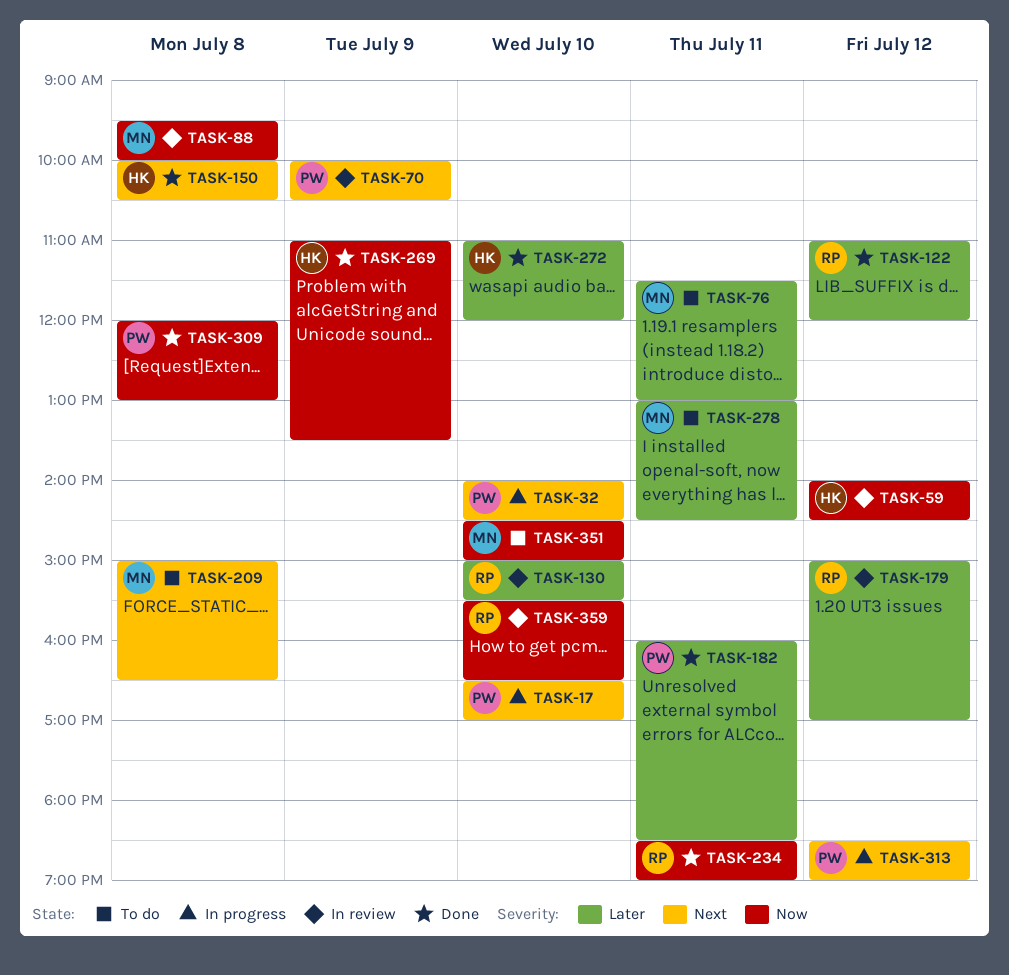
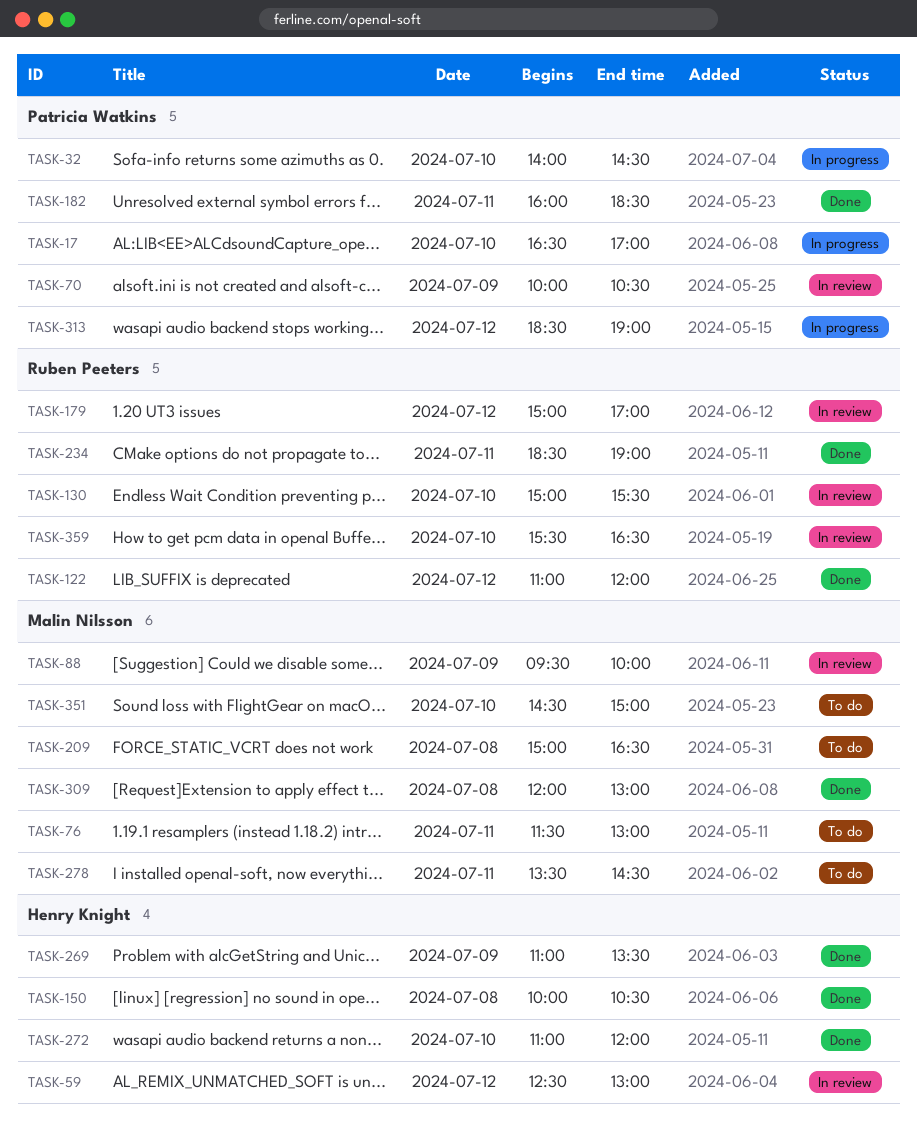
TASK-59, begins: 14:00 -> 12:30
TASK-59, ends: 14:30 -> 13:00
TASK-88, day: Jul 8 -> Jul 9
TASK-278, begins: 13:00 -> 13:30
TASK-309, owner: Patricia Watkins -> Malin Nilsson

